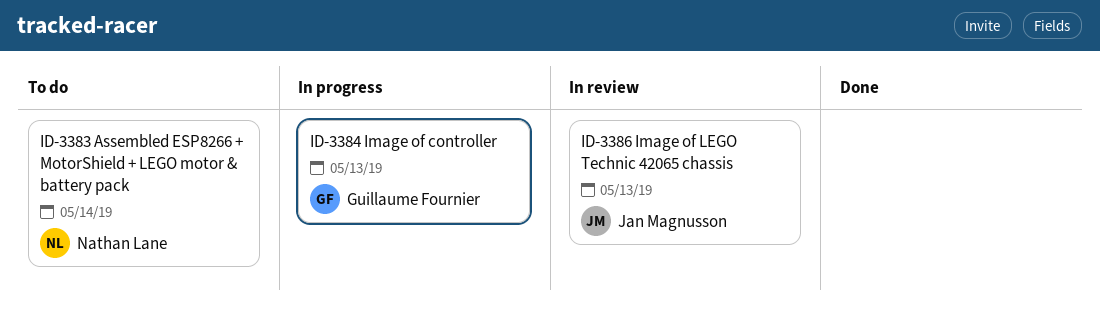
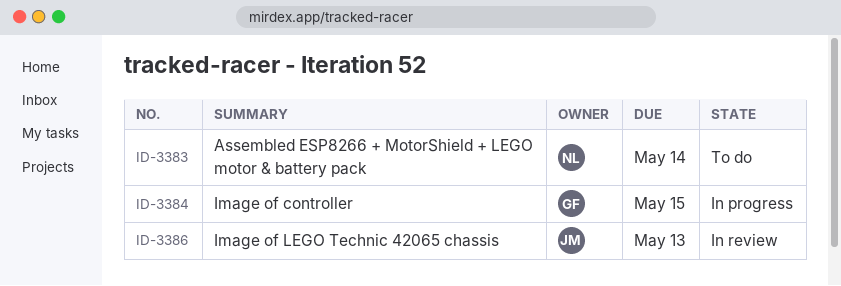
ID-3384, due: May 13 -> May 15

